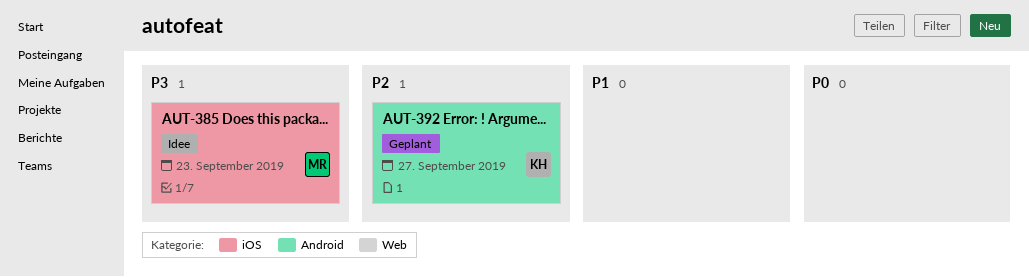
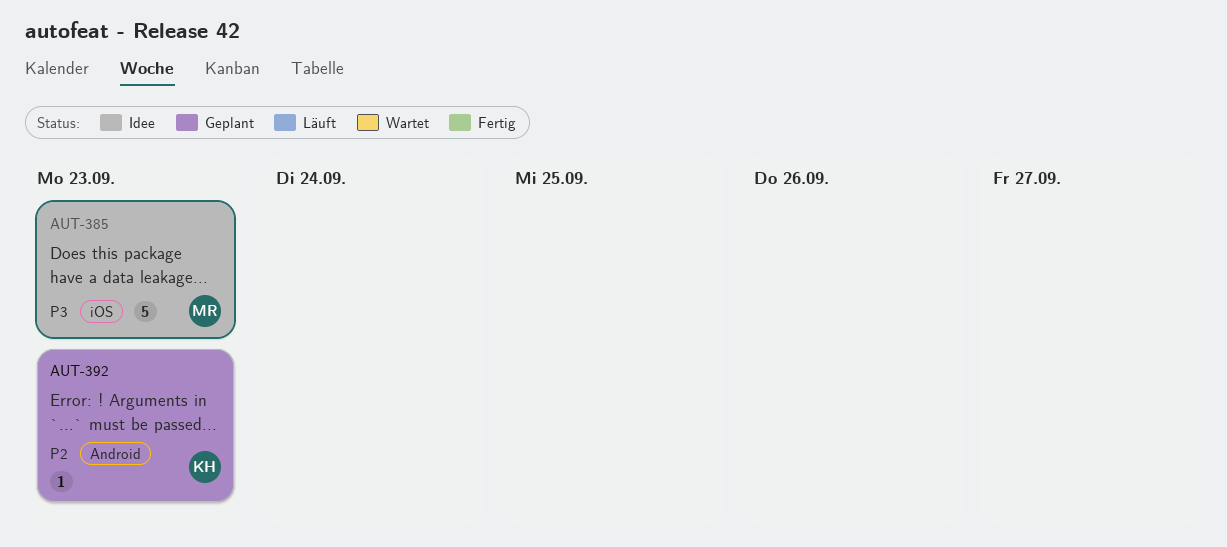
AUT-392, day: Sep 27 -> Sep 23

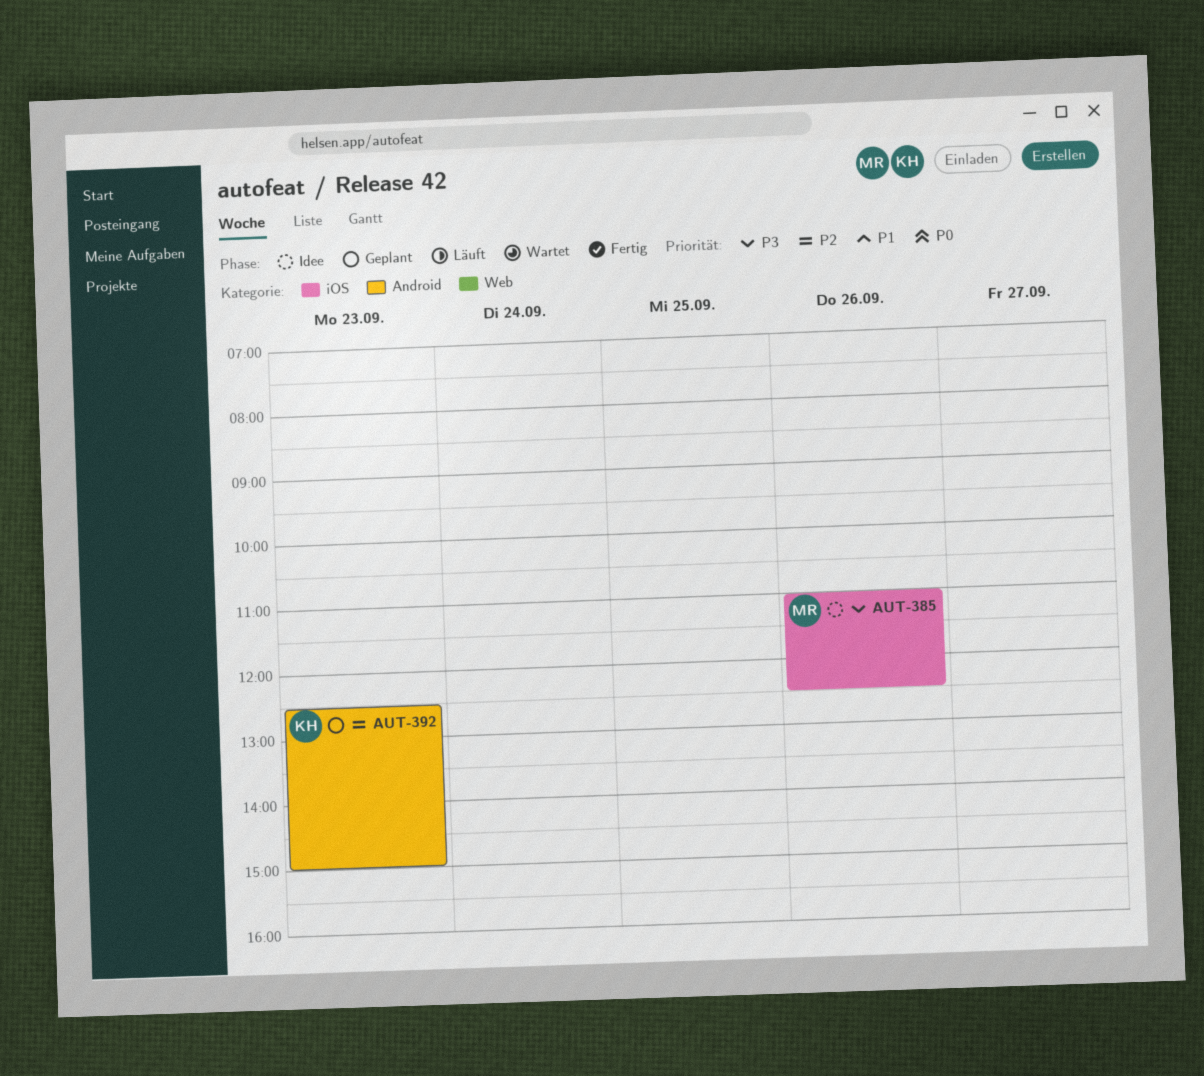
AUT-385, day: Sep 23 -> Sep 26

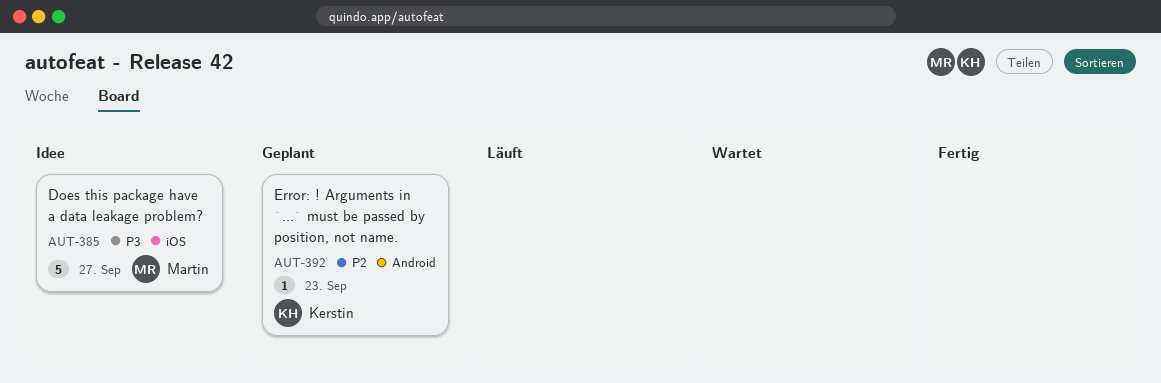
AUT-385, day: Sep 26 -> Sep 27

